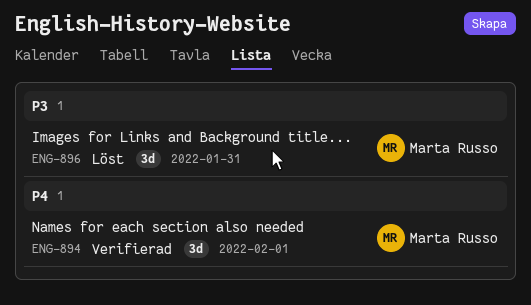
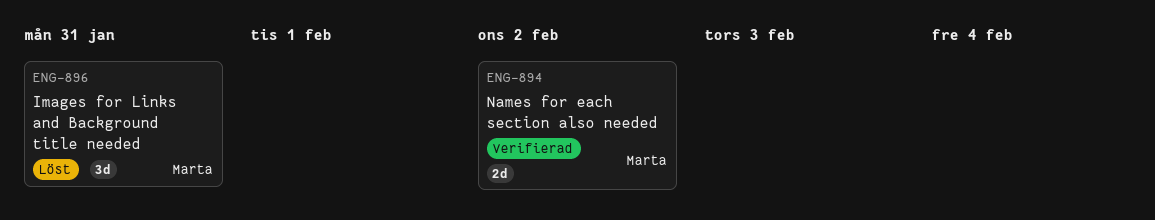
ENG-894, estimate: 3d -> 2d
ENG-894, due: Feb 1 -> Feb 2

